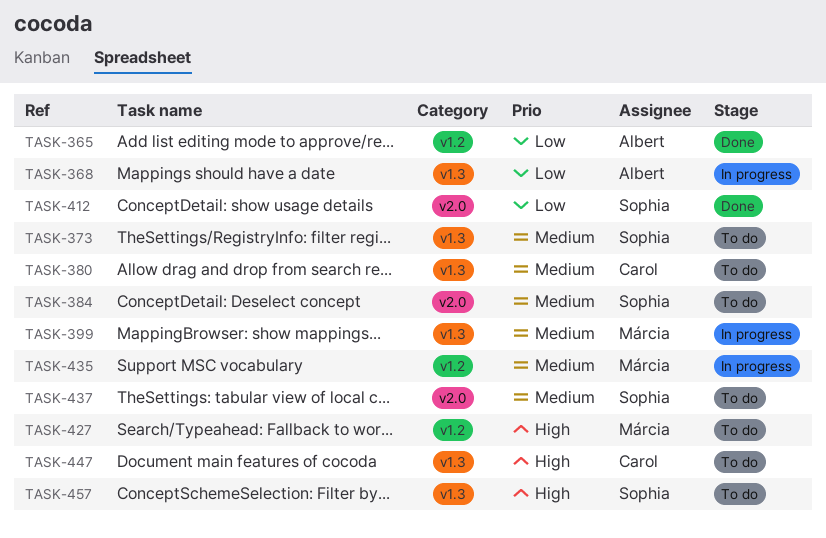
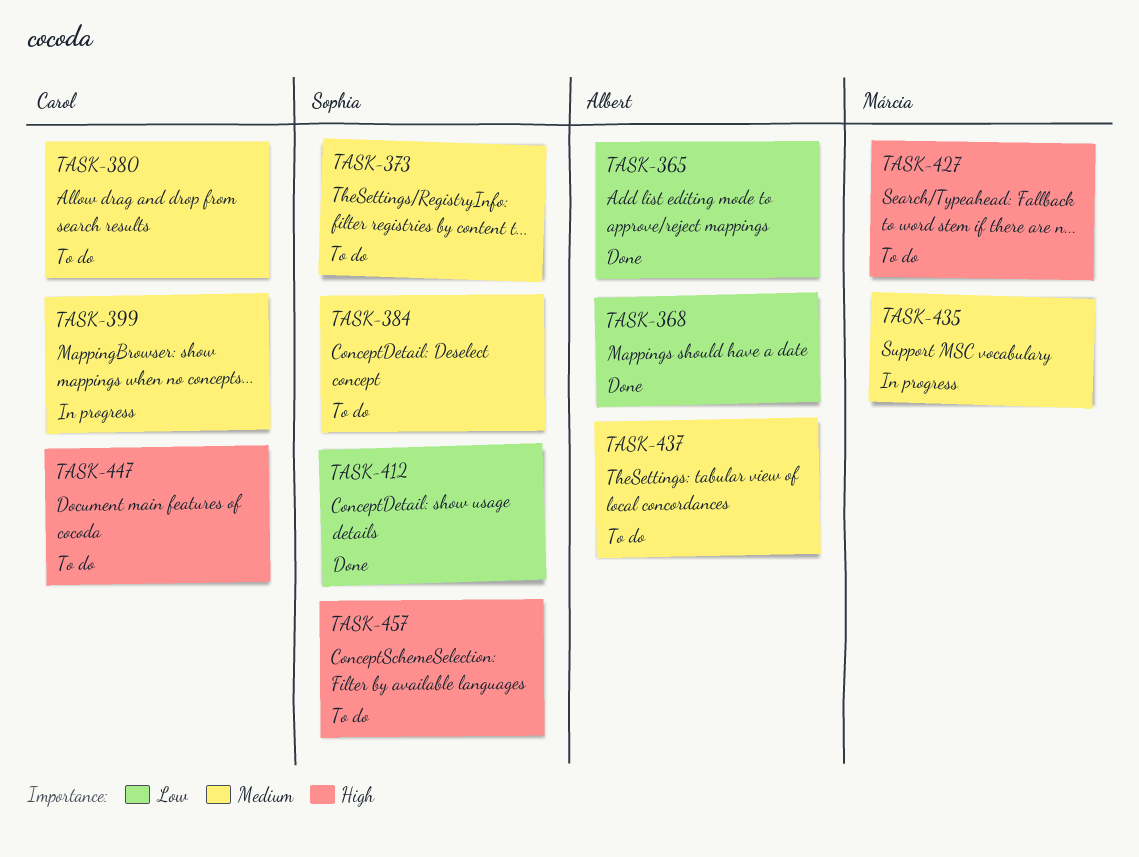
TASK-368, status: In progress -> Done
TASK-399, owner: Márcia -> Carol
TASK-437, owner: Sophia -> Albert

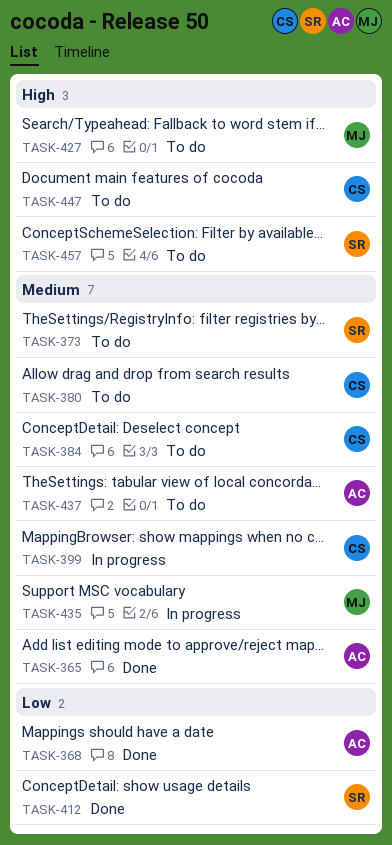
TASK-365, priority: Low -> Medium
TASK-384, owner: Sophia -> Carol

